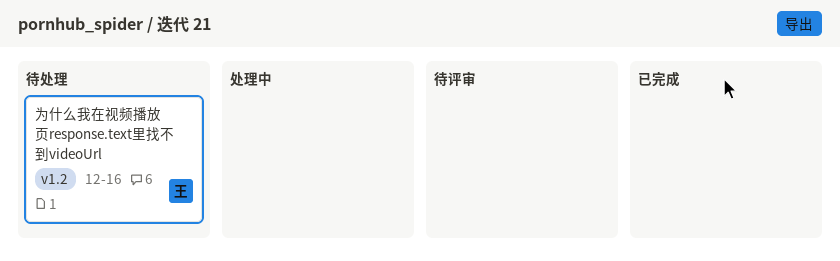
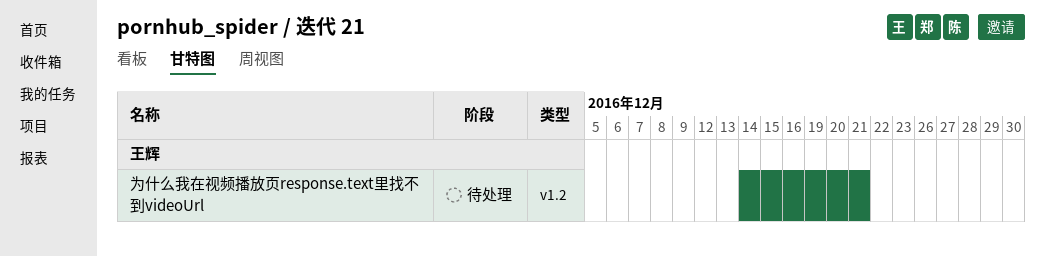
为什么我在视频播放页response.text里找不到videoUrl, due: Dec 16 -> Dec 21

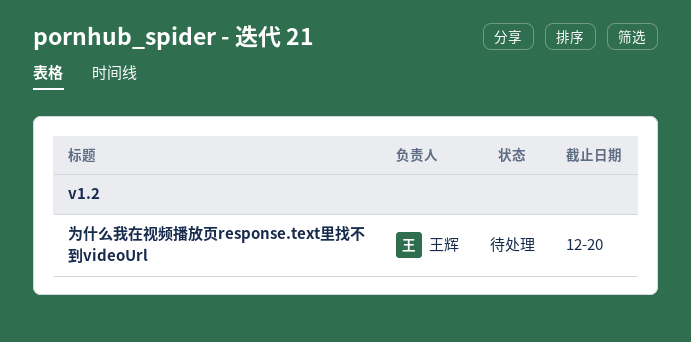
为什么我在视频播放页response.text里找不到videoUrl, due: Dec 21 -> Dec 20

